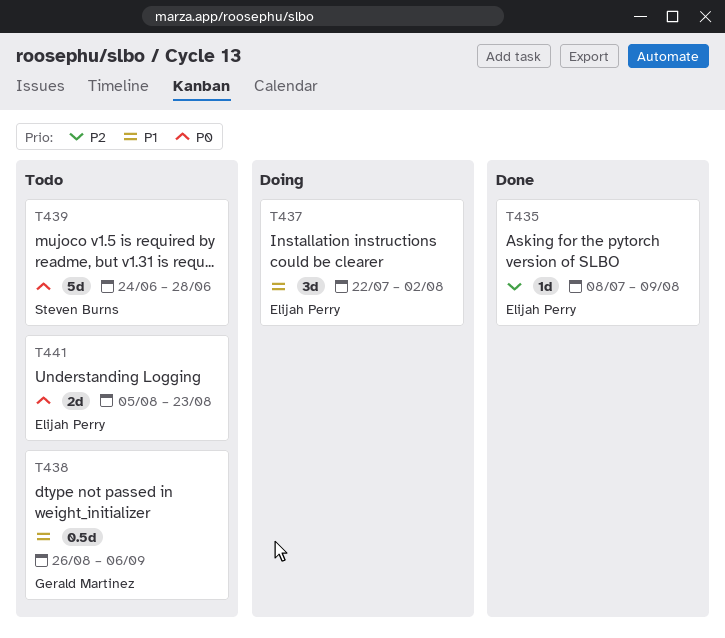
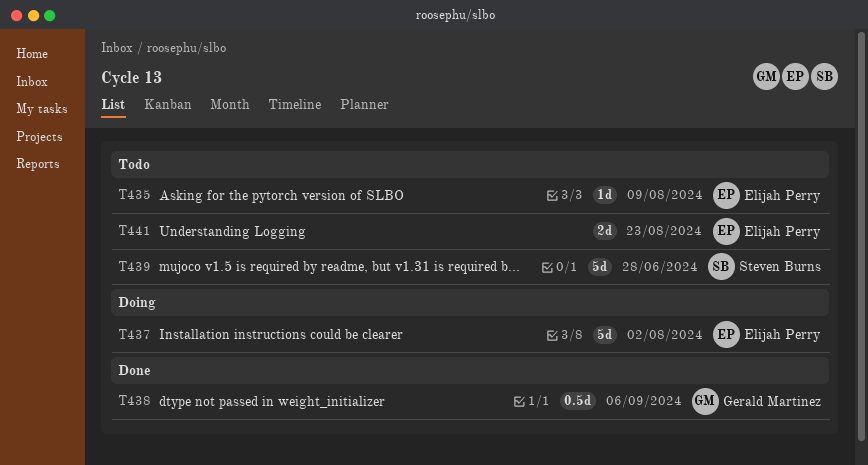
T435, status: Done -> Todo
T437, estimate: 3d -> 5d
T438, status: Todo -> Done

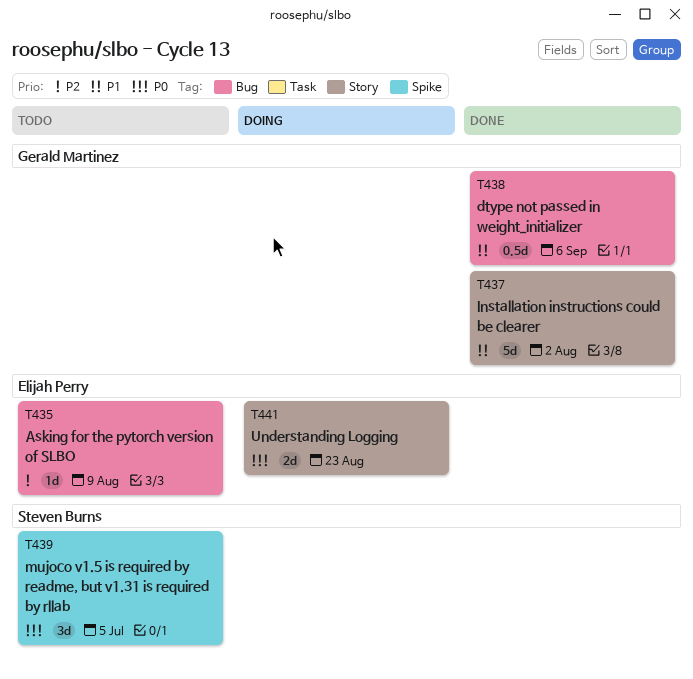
T437, status: Doing -> Done
T437, owner: Elijah Perry -> Gerald Martinez
T439, estimate: 5d -> 3d
T439, due: Jun 28 -> Jul 5
T441, status: Todo -> Doing

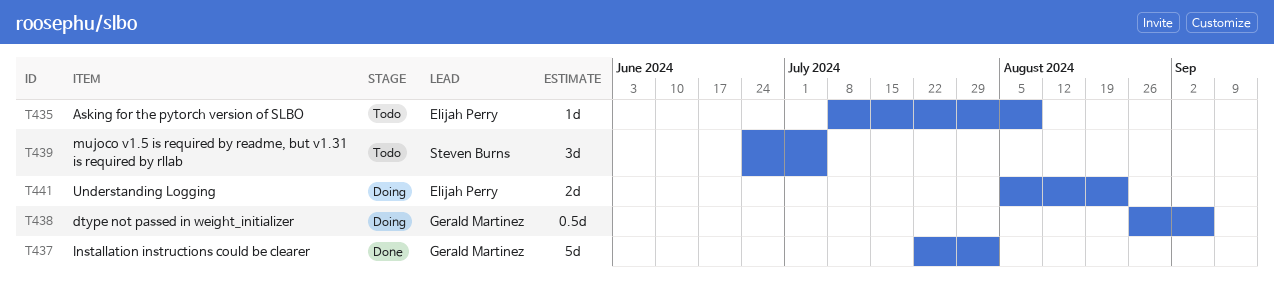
T438, status: Done -> Doing

